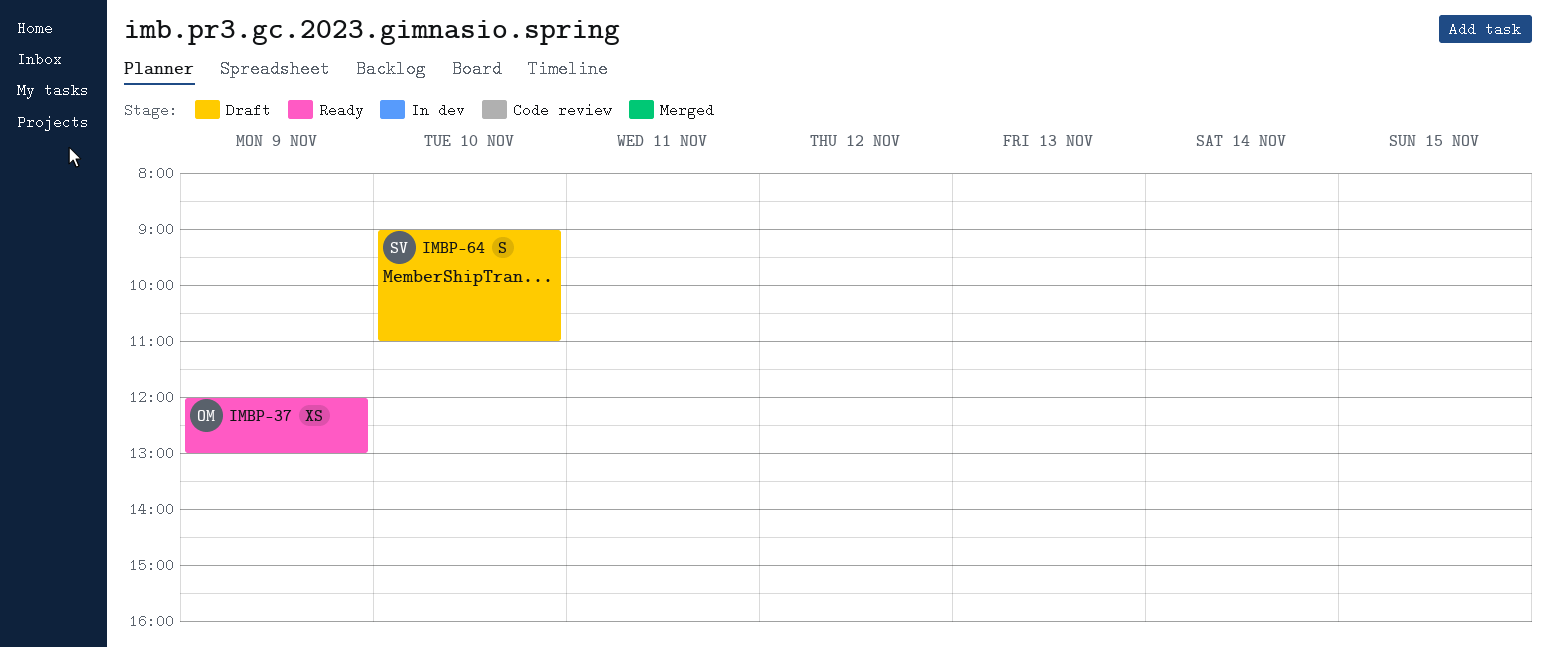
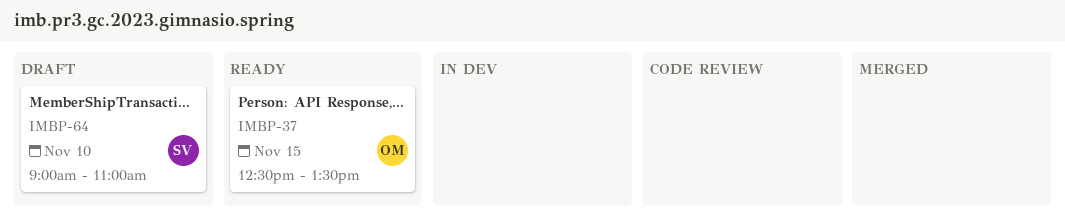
IMBP-37, day: Nov 9 -> Nov 15
IMBP-37, begins: 12:00 -> 12:30
IMBP-37, ends: 13:00 -> 13:30

